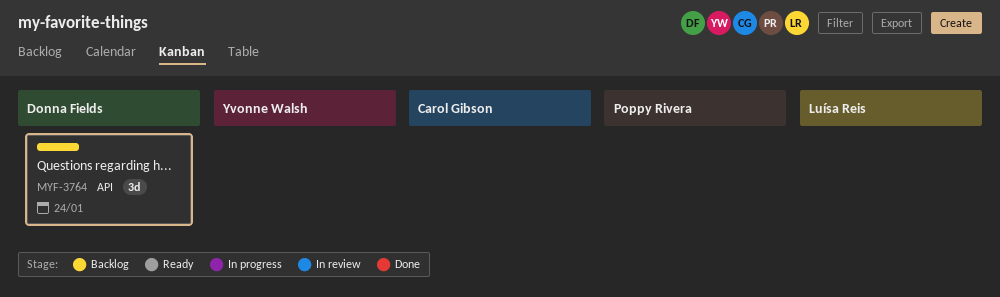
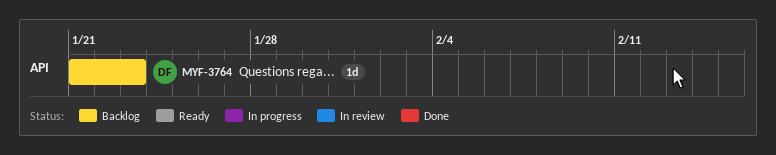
MYF-3764, estimate: 3d -> 1d
MYF-3764, due: Jan 24 -> Jan 23

